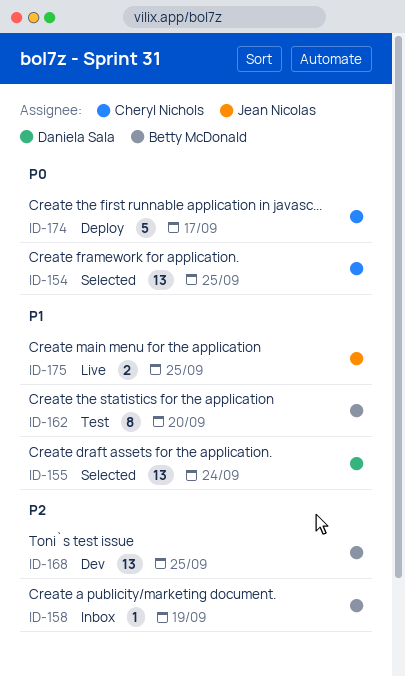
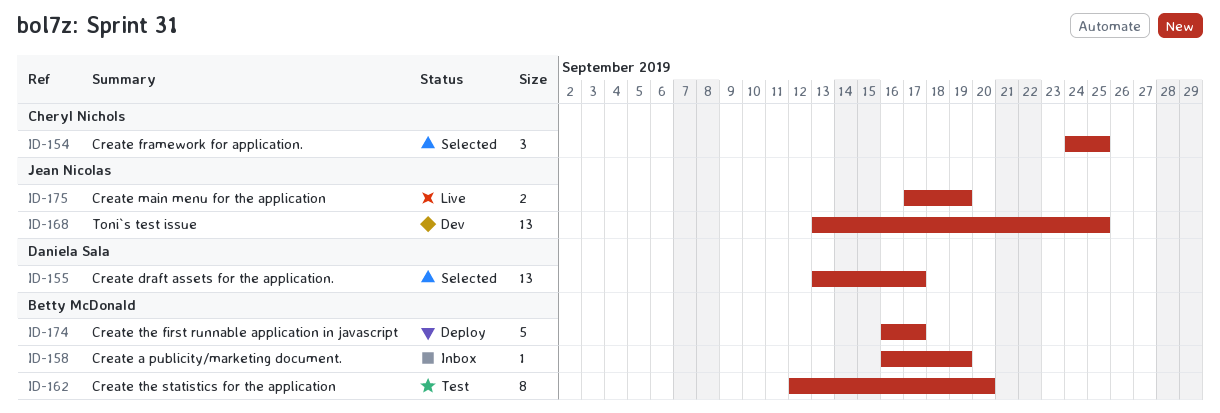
ID-154, estimate: 13 -> 3
ID-155, due: Sep 24 -> Sep 17
ID-168, owner: Betty McDonald -> Jean Nicolas
ID-174, owner: Cheryl Nichols -> Betty McDonald
ID-175, due: Sep 25 -> Sep 19

